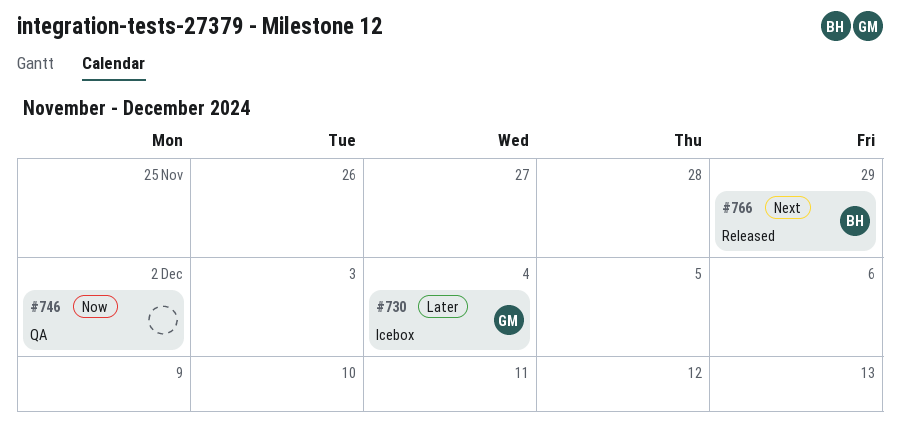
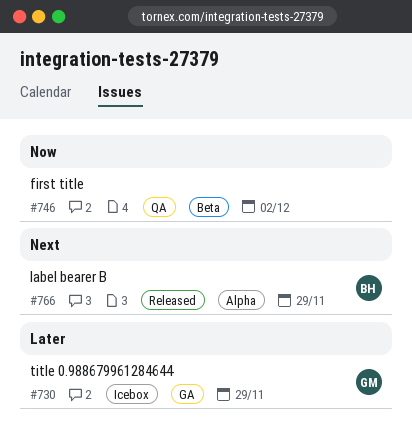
#730, due: Dec 4 -> Nov 29

